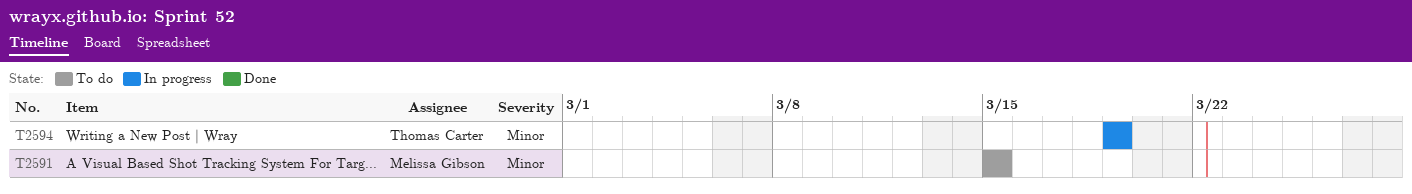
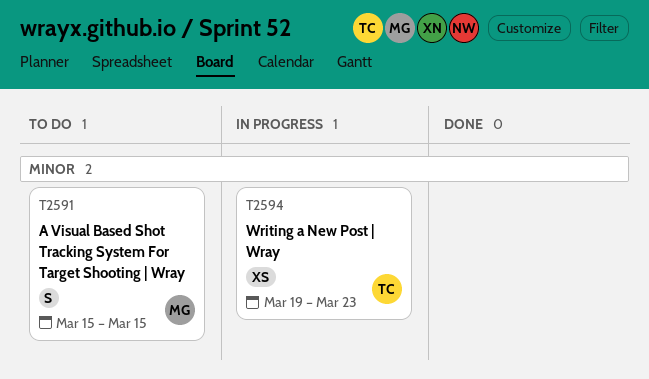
T2594, due: Mar 19 -> Mar 23

